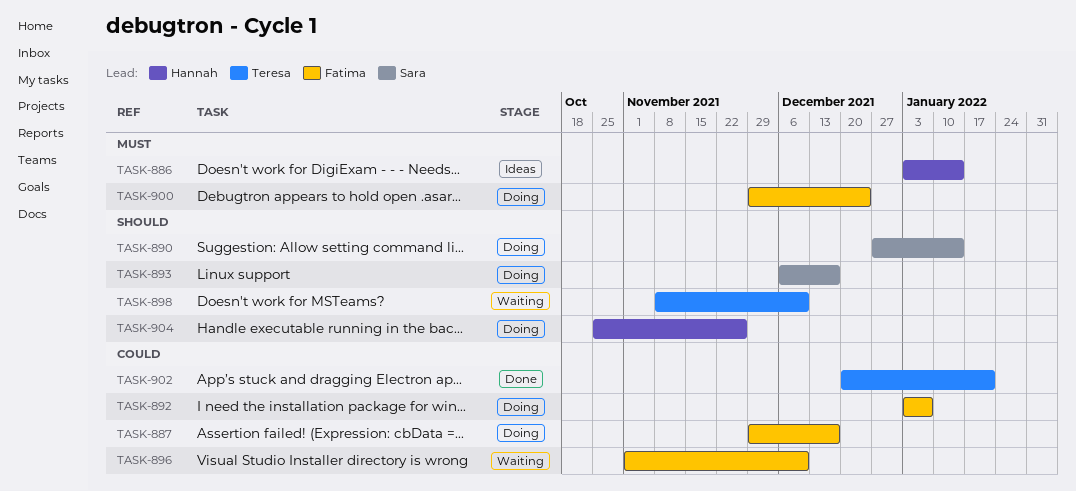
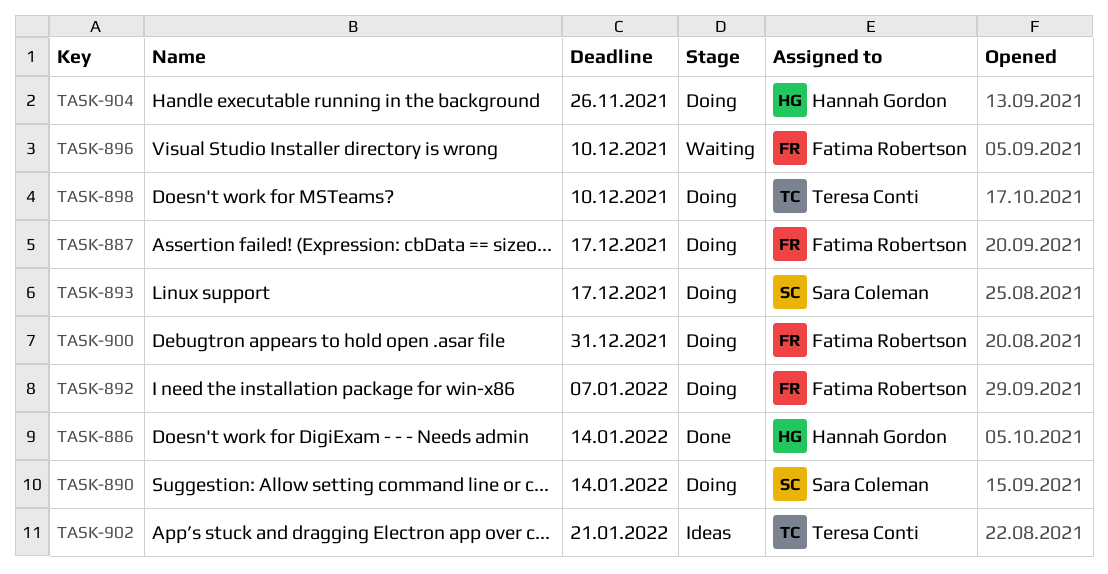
TASK-886, status: Ideas -> Done
TASK-898, status: Waiting -> Doing
TASK-900, due: Dec 24 -> Dec 31
TASK-902, status: Done -> Ideas

